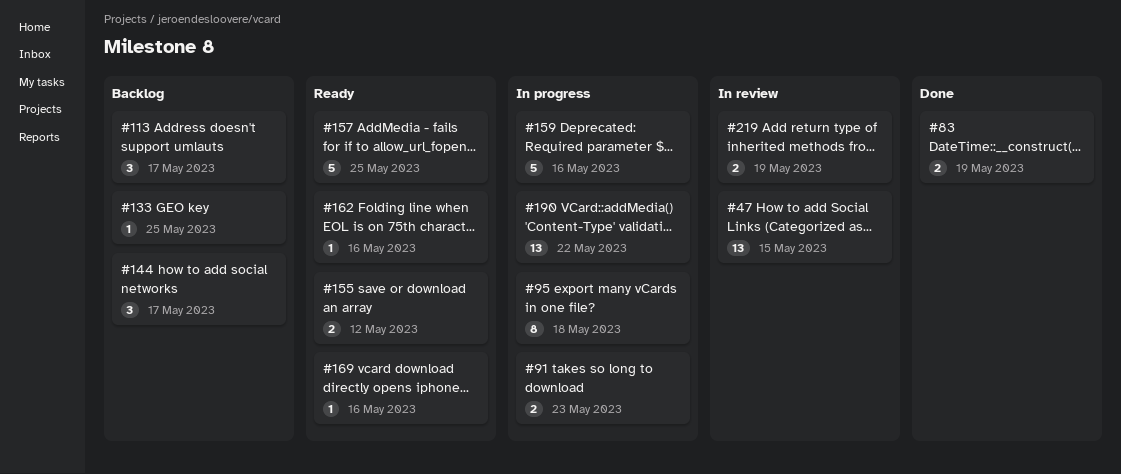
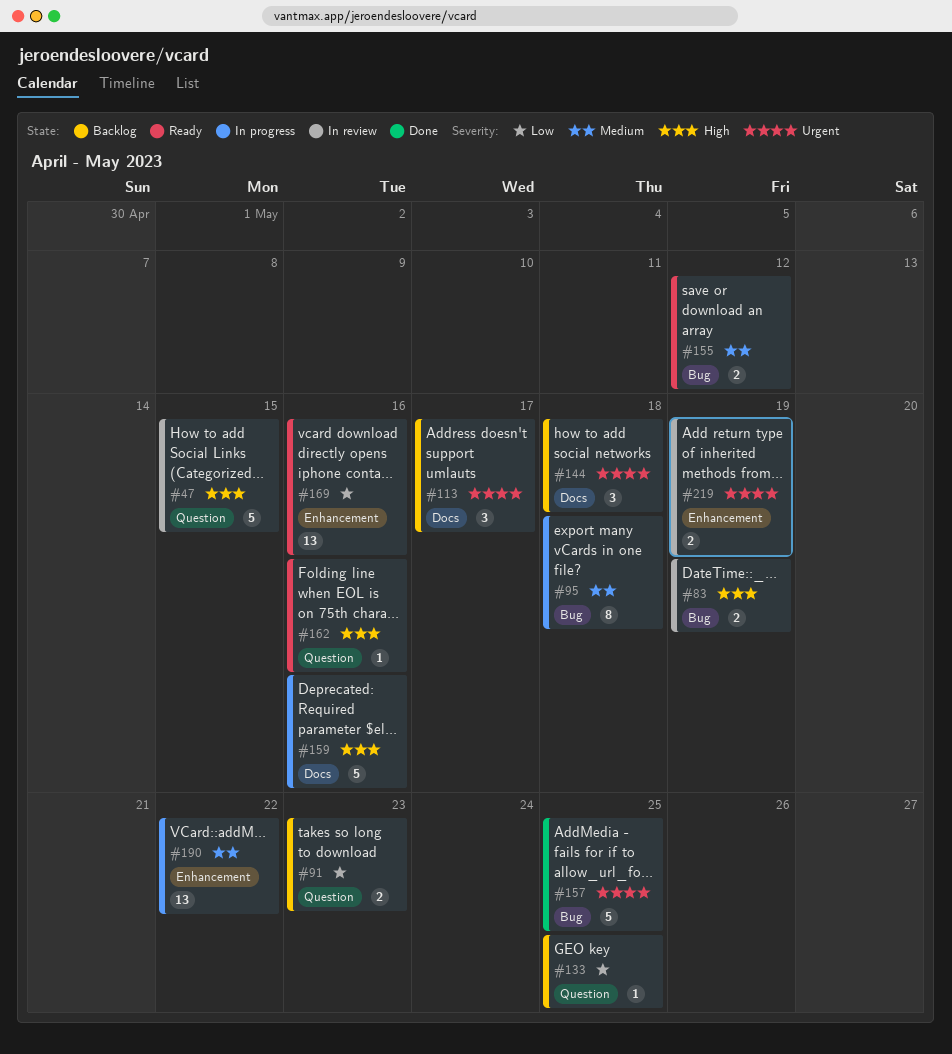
#47, estimate: 13 -> 5
#83, status: Done -> In review
#91, status: In progress -> Backlog
#144, due: May 17 -> May 18
#157, status: Ready -> Done
#169, estimate: 1 -> 13

